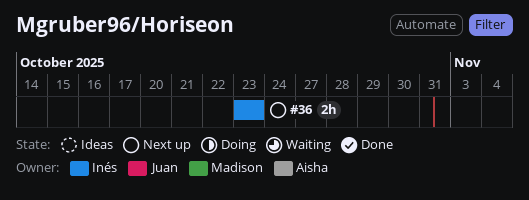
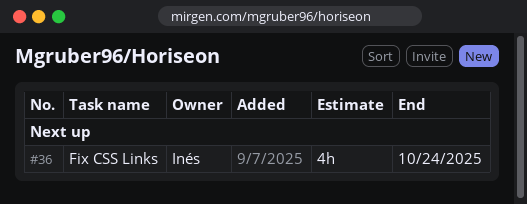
#36, estimate: 2h -> 4h
#36, due: Oct 23 -> Oct 24

